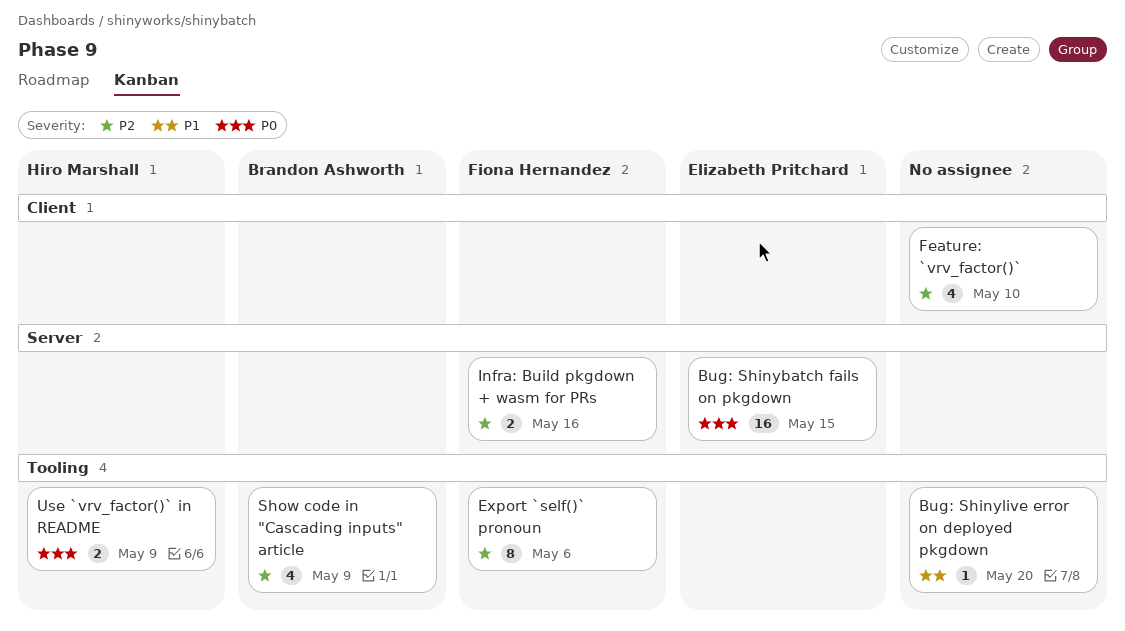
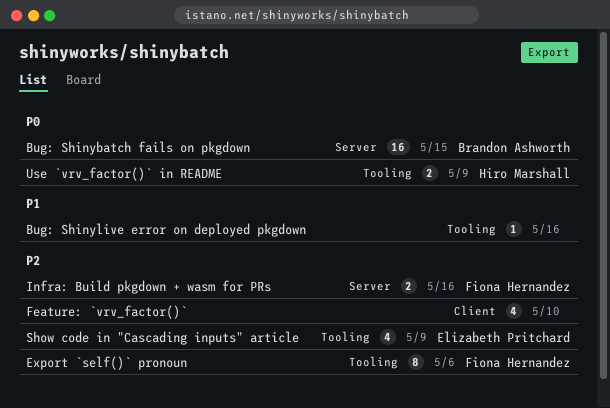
Bug: Shinybatch fails on pkgdown, owner: Elizabeth Pritchard -> Brandon Ashworth
Bug: Shinylive error on deployed pkgdown, due: May 20 -> May 16
Show code in "Cascading inputs" article, owner: Brandon Ashworth -> Elizabeth Pritchard

